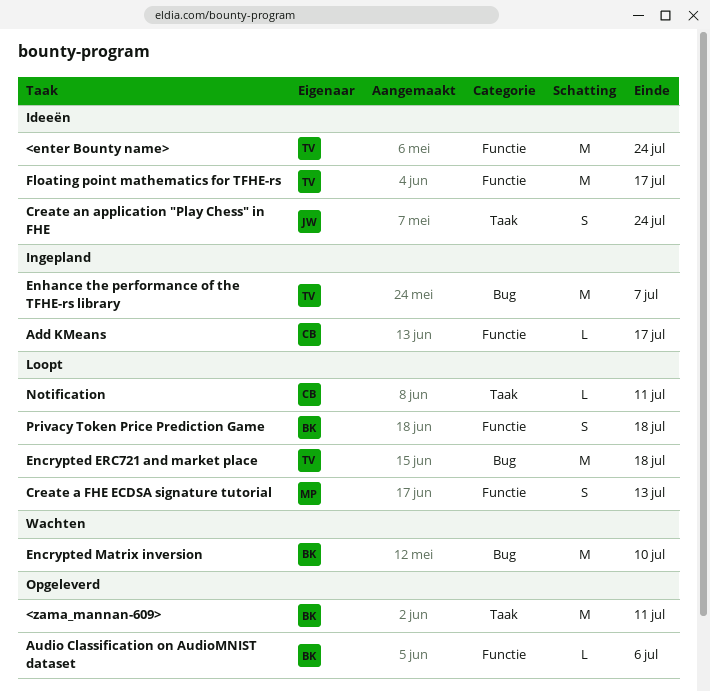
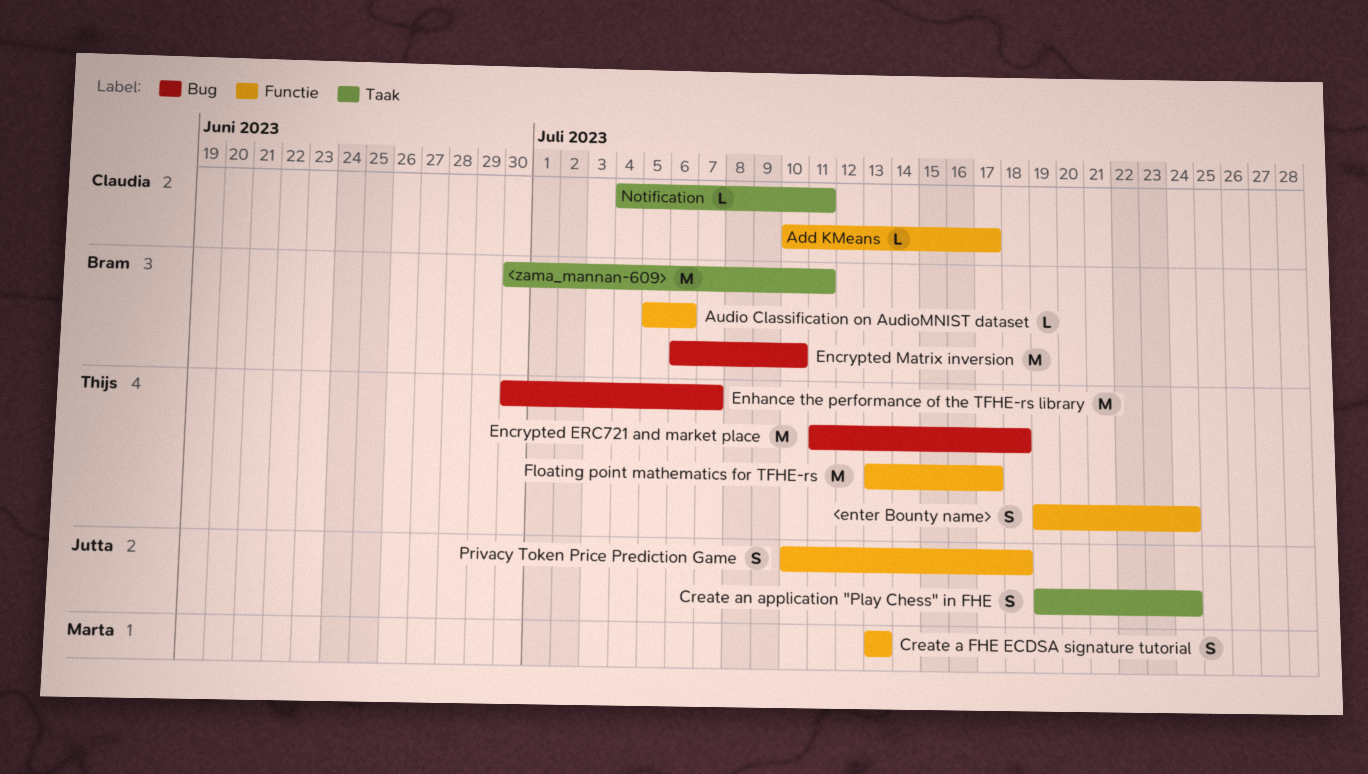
<enter Bounty name>, estimate: M -> S
Privacy Token Price Prediction Game, owner: Bram -> Jutta

